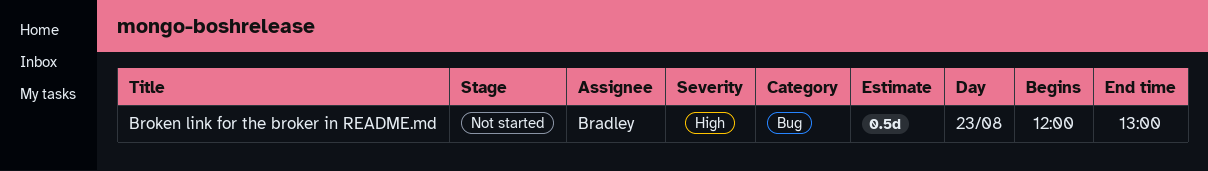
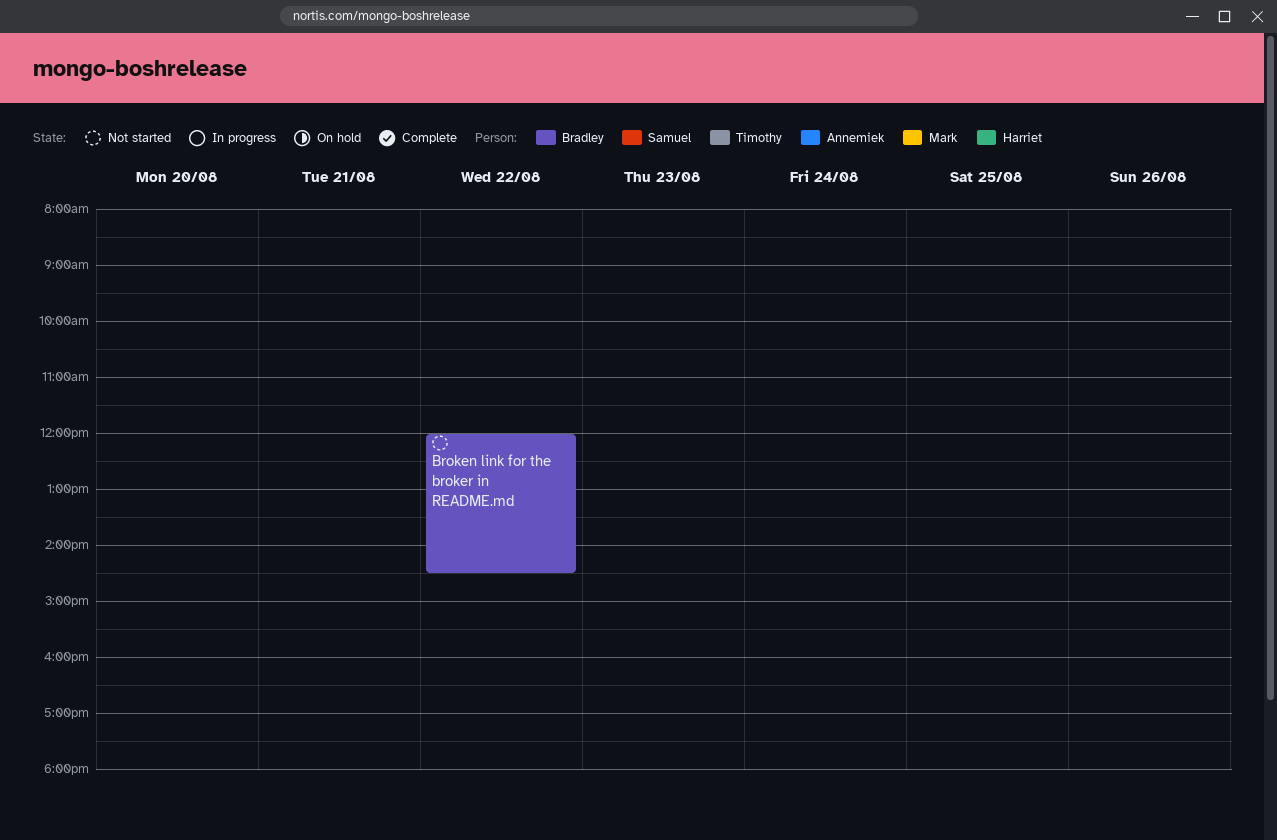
Broken link for the broker in README.md, day: Aug 23 -> Aug 22
Broken link for the broker in README.md, ends: 13:00 -> 14:30

